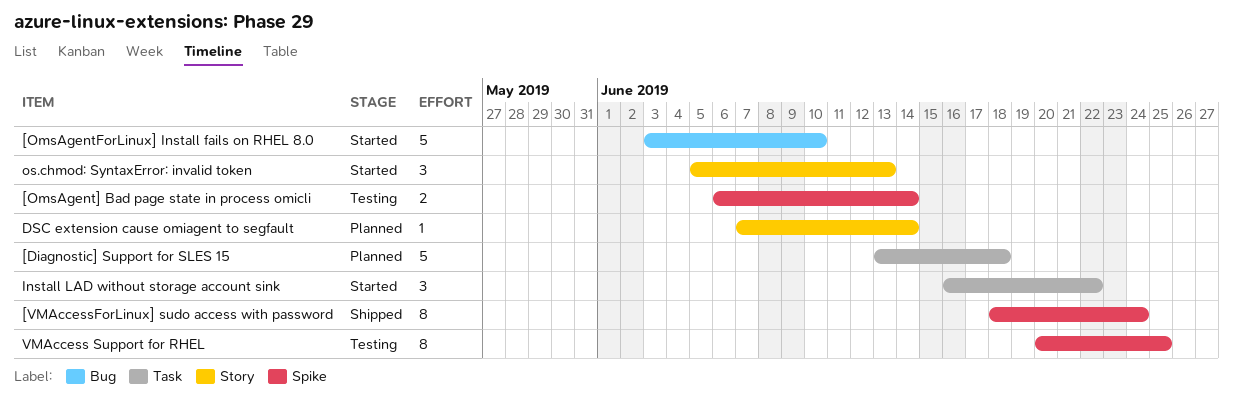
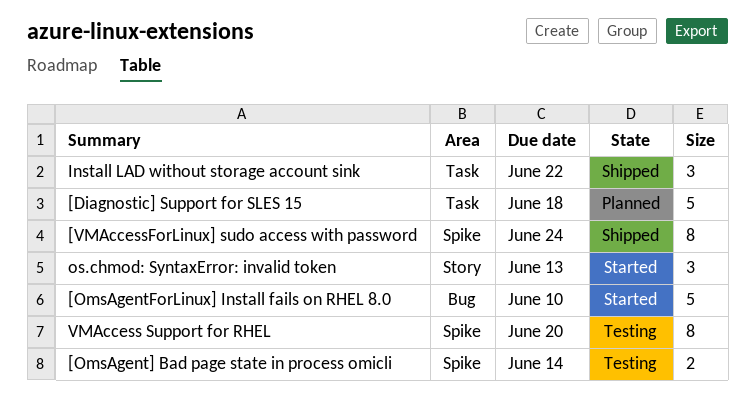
DSC extension cause omiagent to segfault: present -> none
Install LAD without storage account sink, status: Started -> Shipped
VMAccess Support for RHEL, due: Jun 25 -> Jun 20

